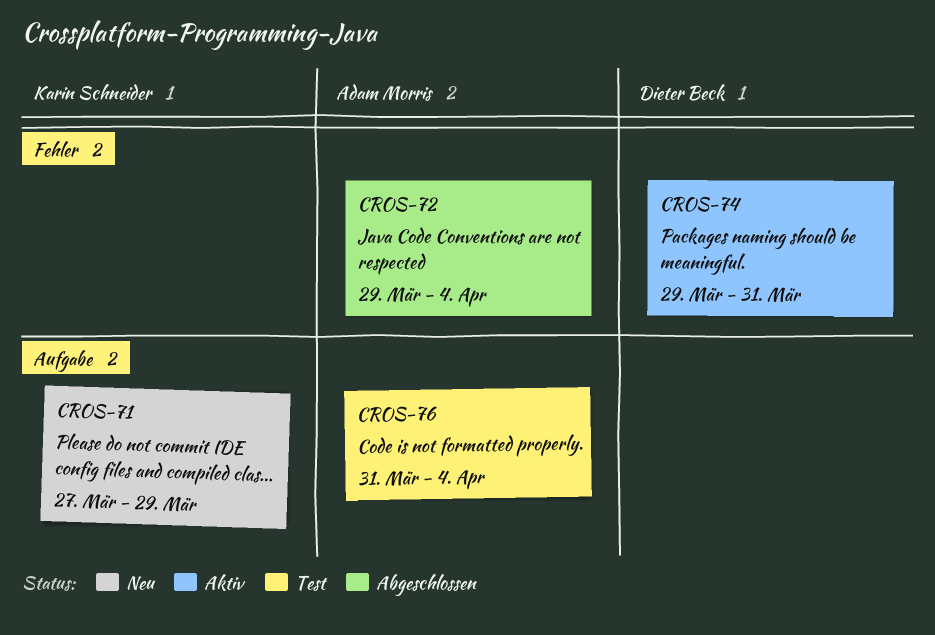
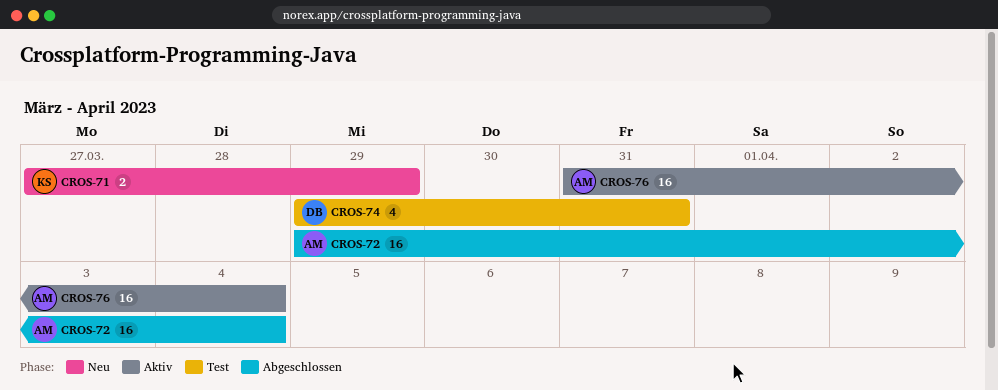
CROS-74, status: Aktiv -> Test
CROS-76, status: Test -> Aktiv

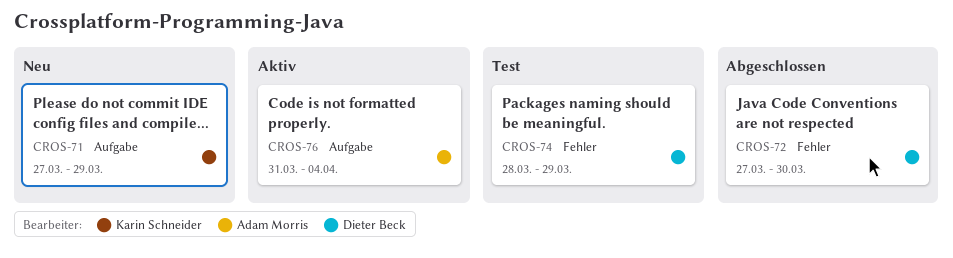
CROS-72, owner: Adam Morris -> Dieter Beck
CROS-72, start: Mar 29 -> Mar 27
CROS-72, due: Apr 4 -> Mar 30
CROS-74, start: Mar 29 -> Mar 28
CROS-74, due: Mar 31 -> Mar 29

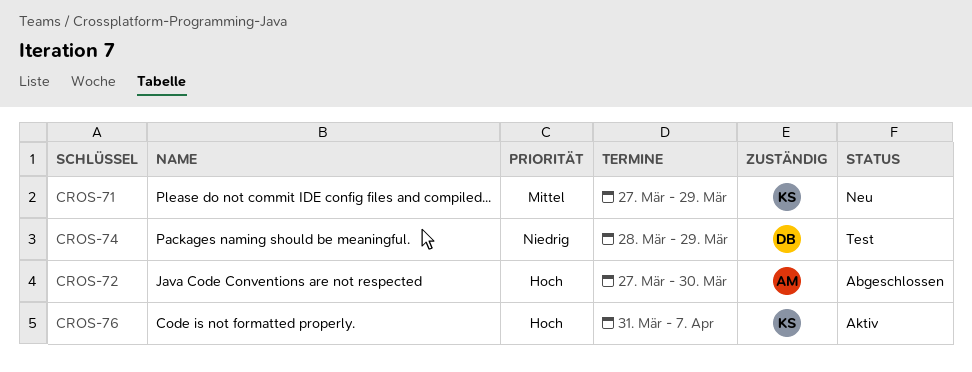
CROS-72, owner: Dieter Beck -> Adam Morris
CROS-76, owner: Adam Morris -> Karin Schneider
CROS-76, due: Apr 4 -> Apr 7

